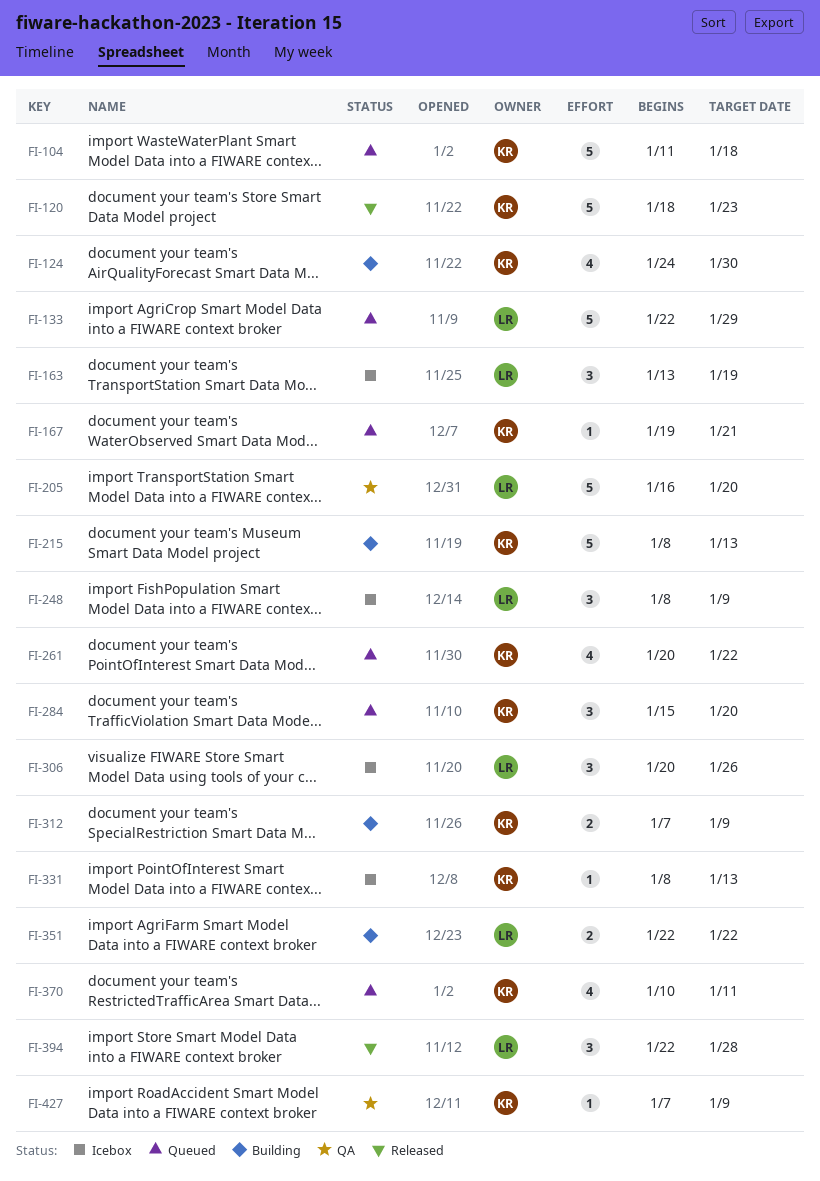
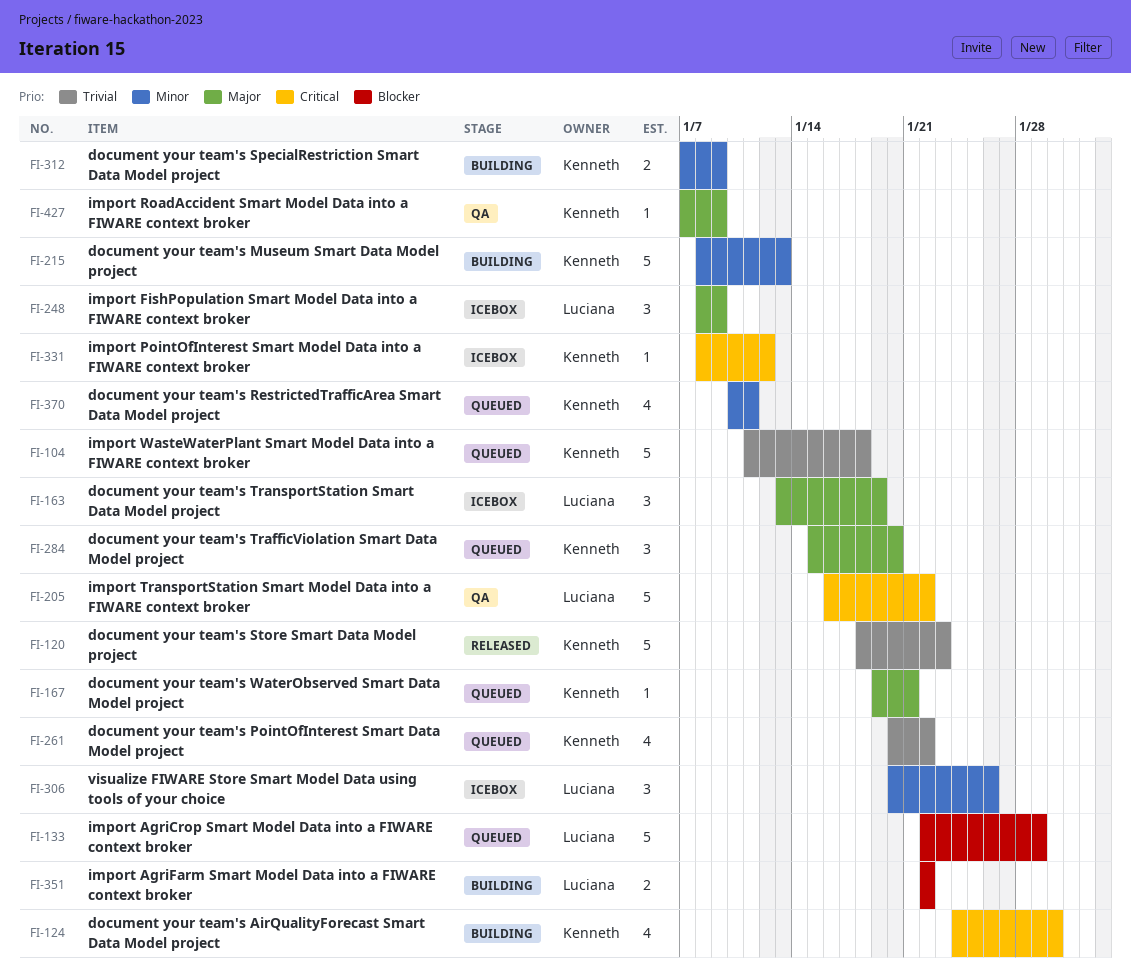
FI-205, due: Jan 20 -> Jan 22
FI-331, due: Jan 13 -> Jan 12
FI-394: present -> none

